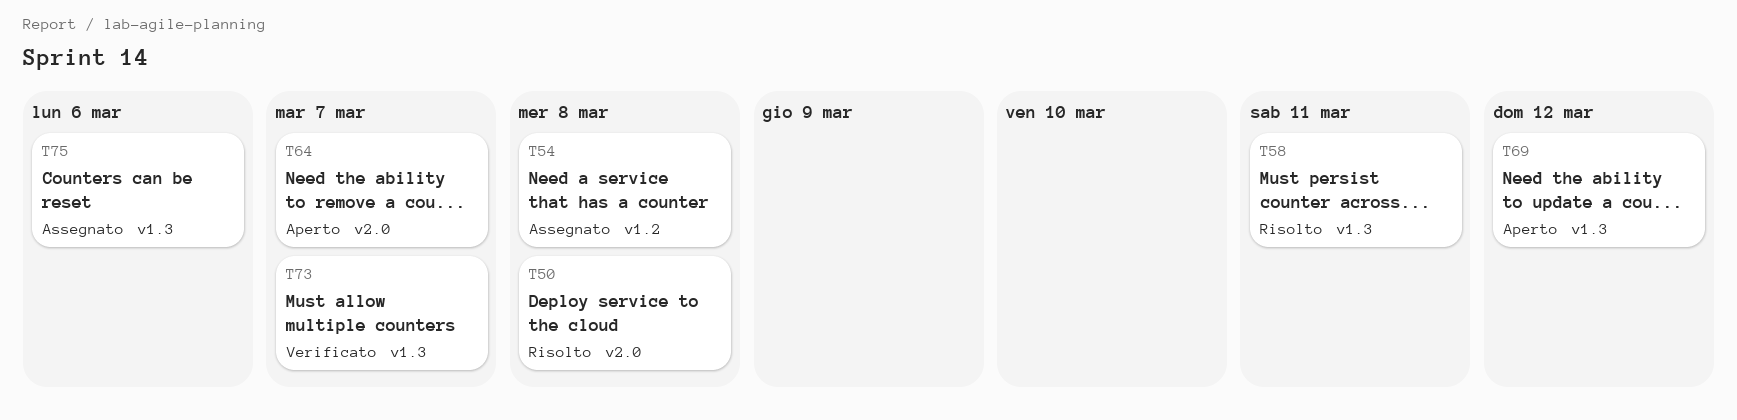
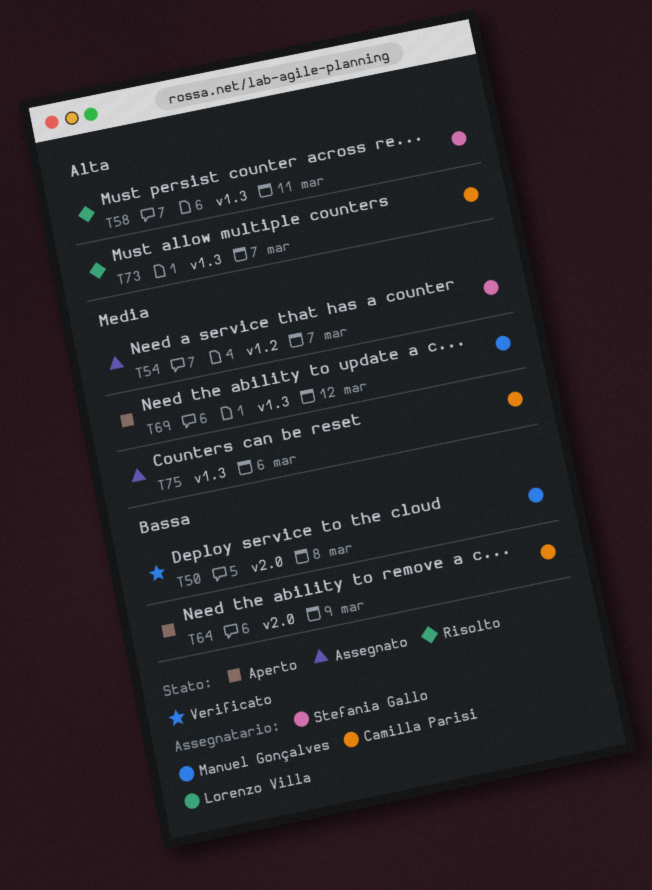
T50, status: Risolto -> Verificato
T54, due: Mar 8 -> Mar 7
T64, due: Mar 7 -> Mar 9
T73, status: Verificato -> Risolto

